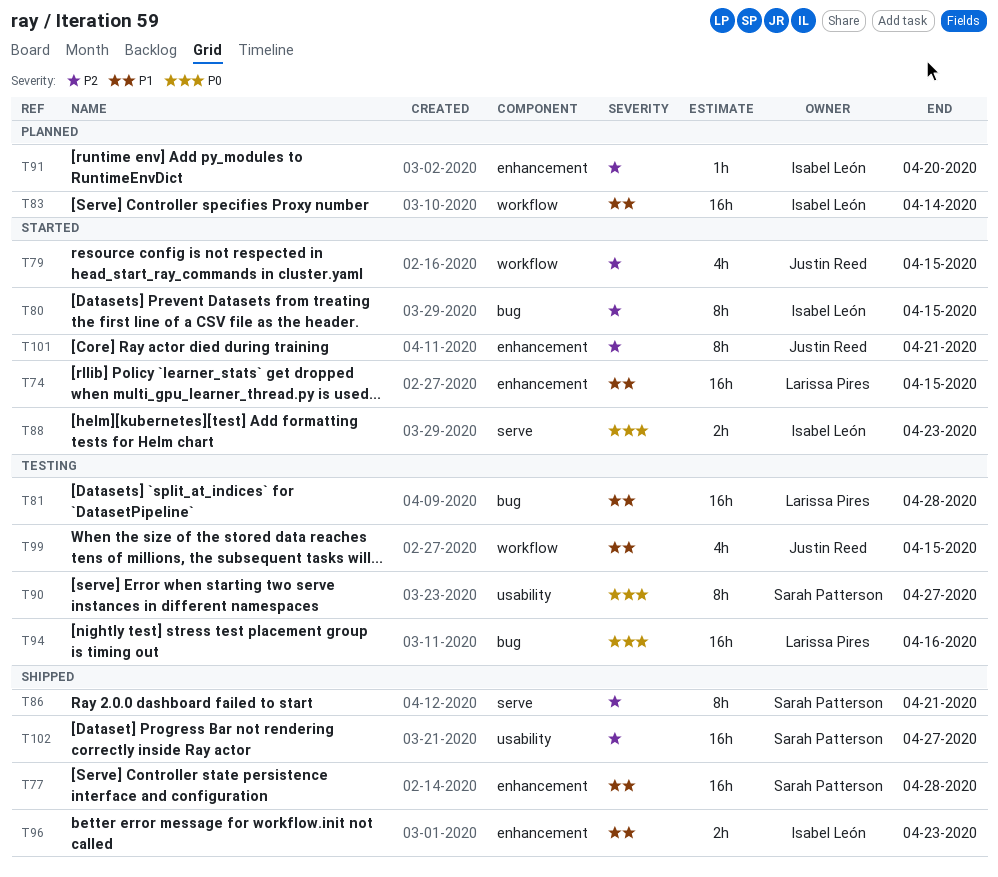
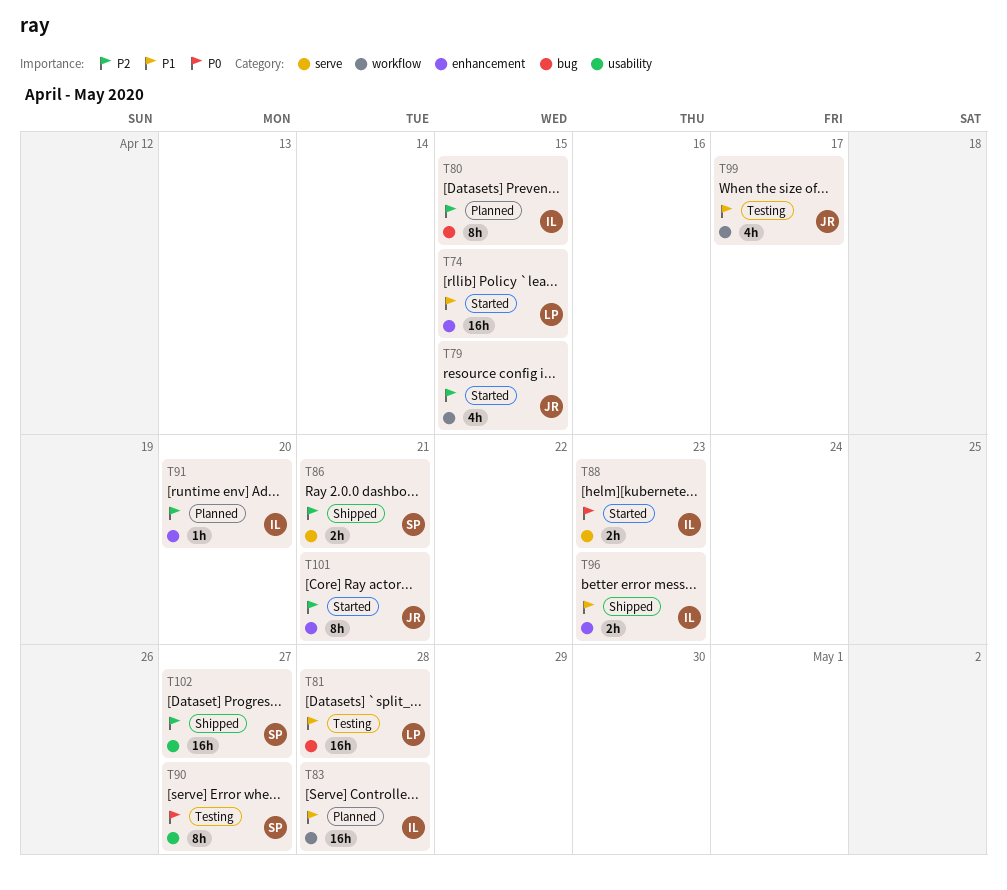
T77: present -> none
T80, status: Started -> Planned
T83, due: Apr 14 -> Apr 28
T86, estimate: 8h -> 2h
T94: present -> none
T99, due: Apr 15 -> Apr 17

